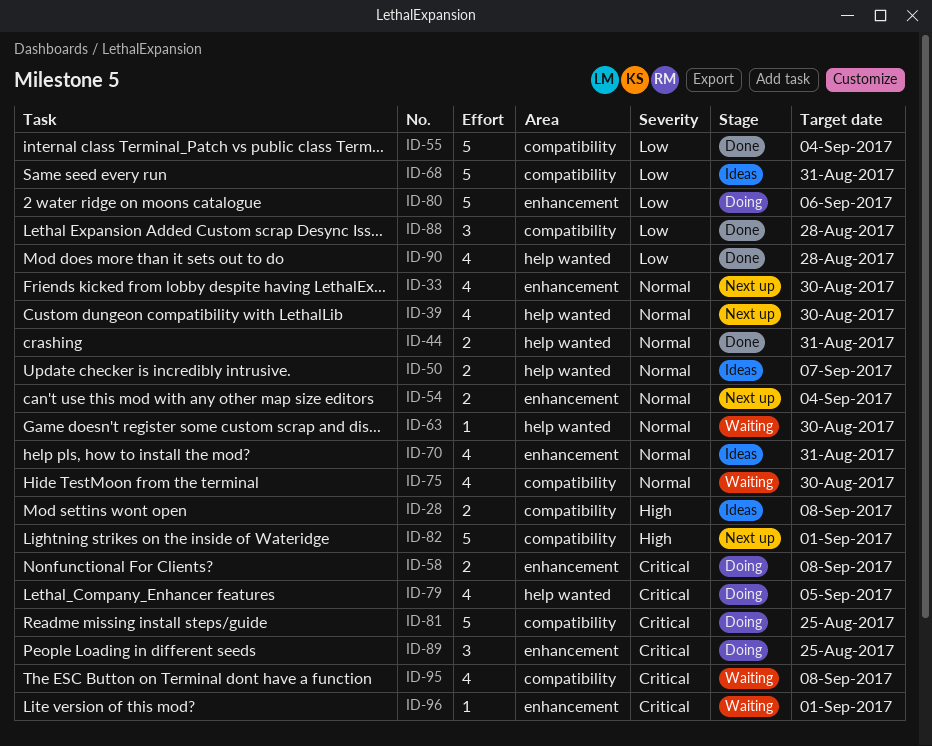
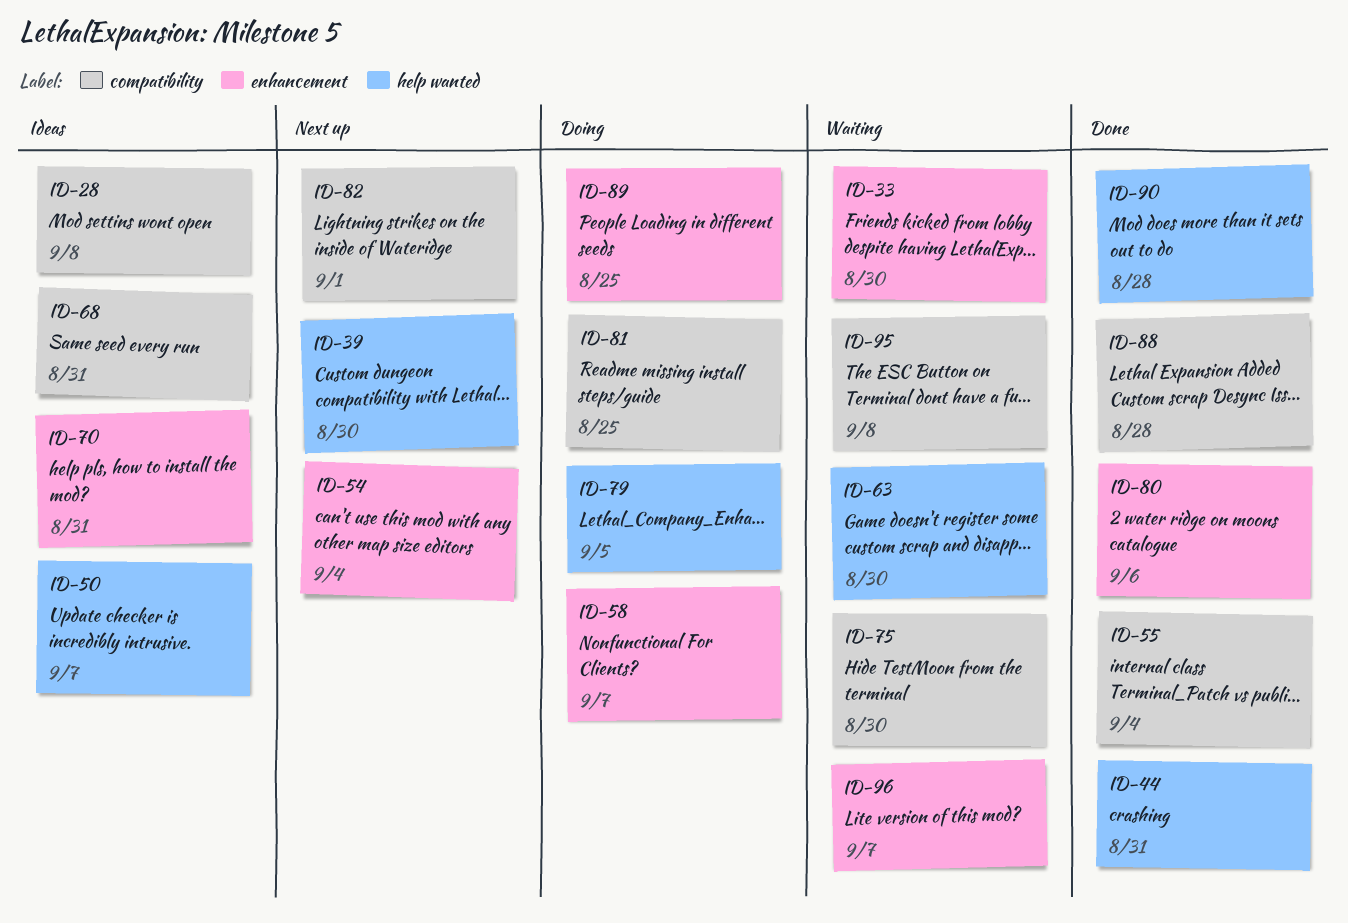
ID-33, status: Next up -> Waiting
ID-58, due: Sep 8 -> Sep 7
ID-80, status: Doing -> Done
ID-96, due: Sep 1 -> Sep 7

